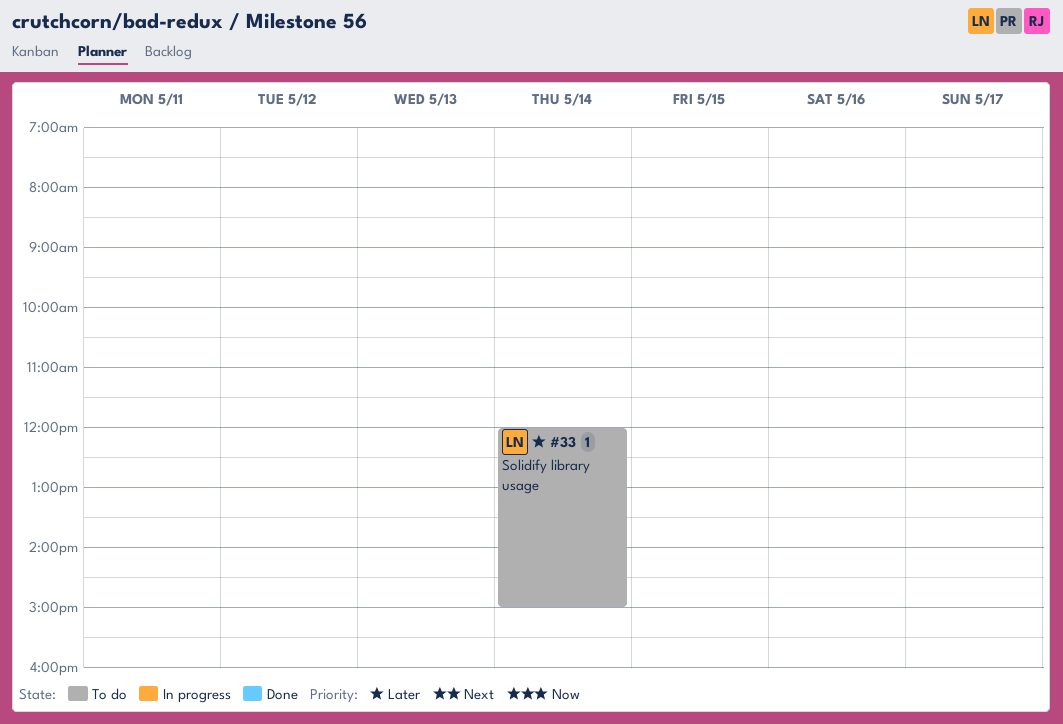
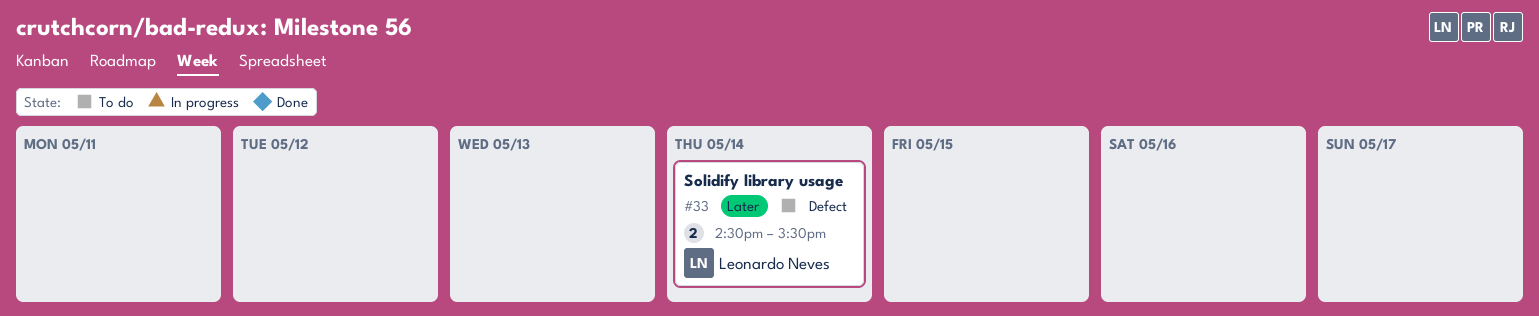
#33, estimate: 1 -> 2
#33, begins: 12:00 -> 14:30
#33, ends: 15:00 -> 15:30

